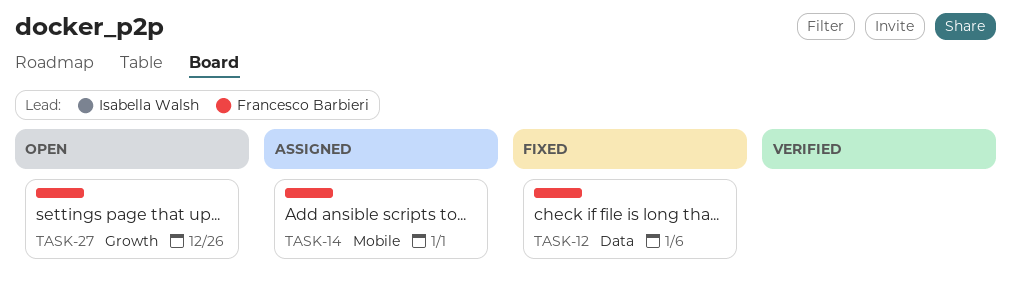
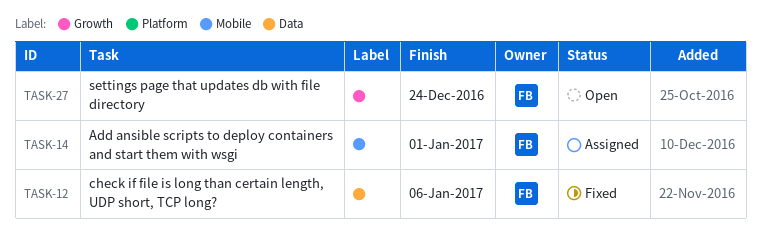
TASK-27, due: Dec 26 -> Dec 24

